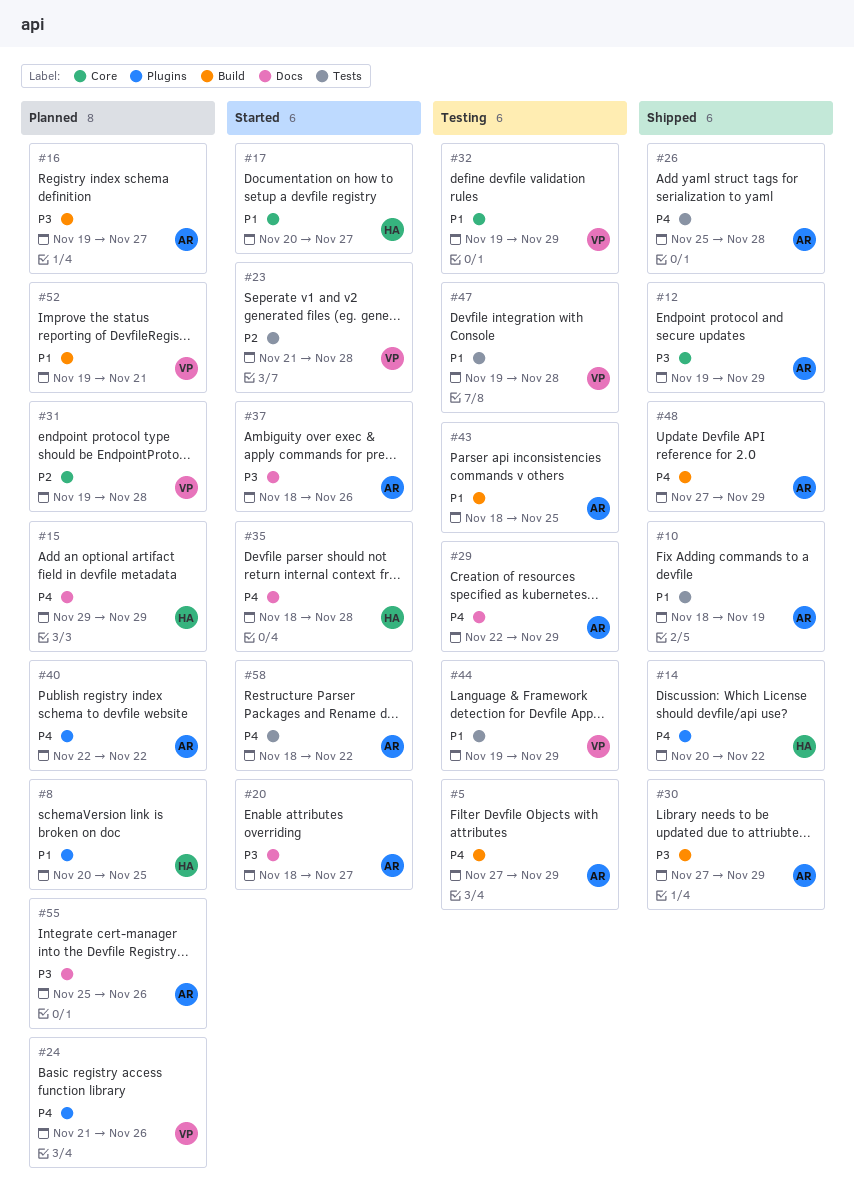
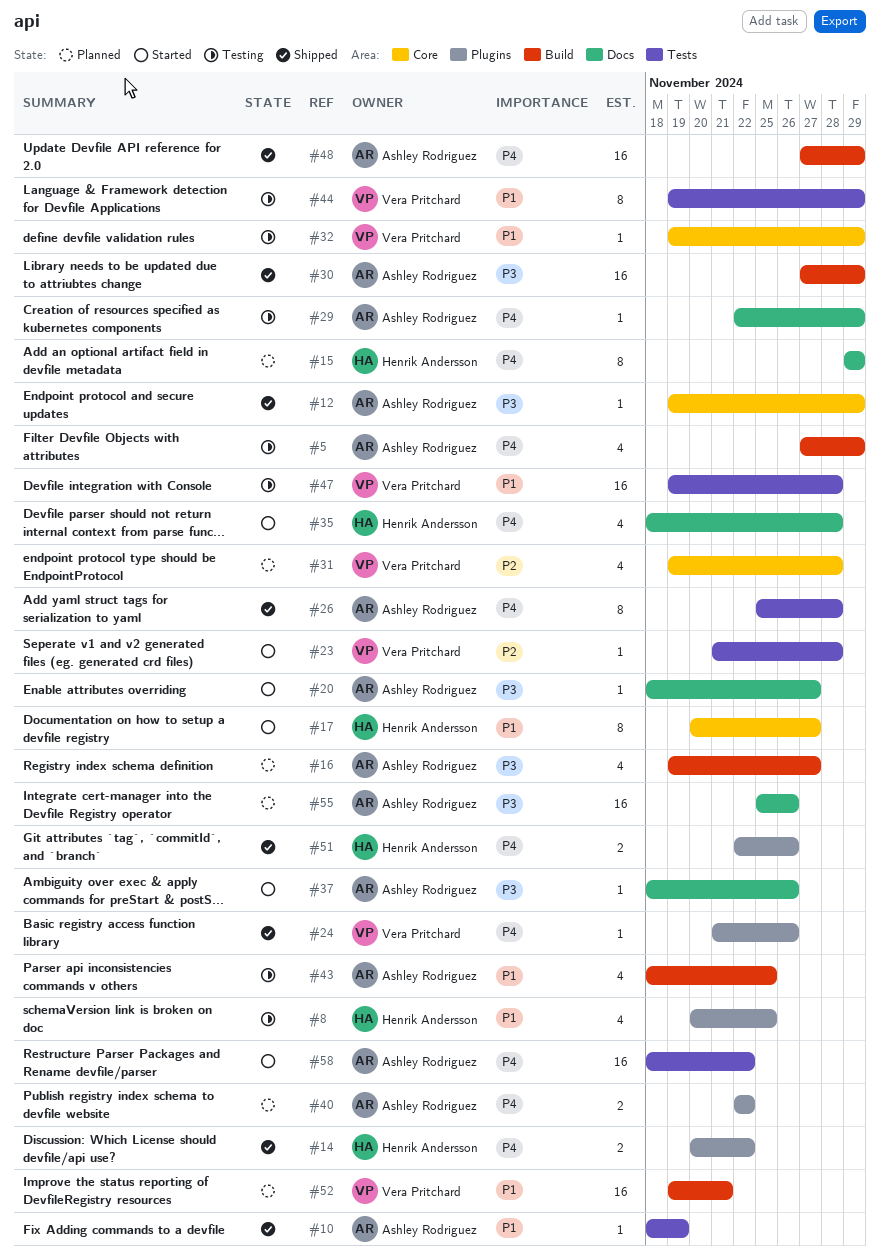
#8, status: Planned -> Testing
#24, status: Planned -> Shipped
#51: none -> present

